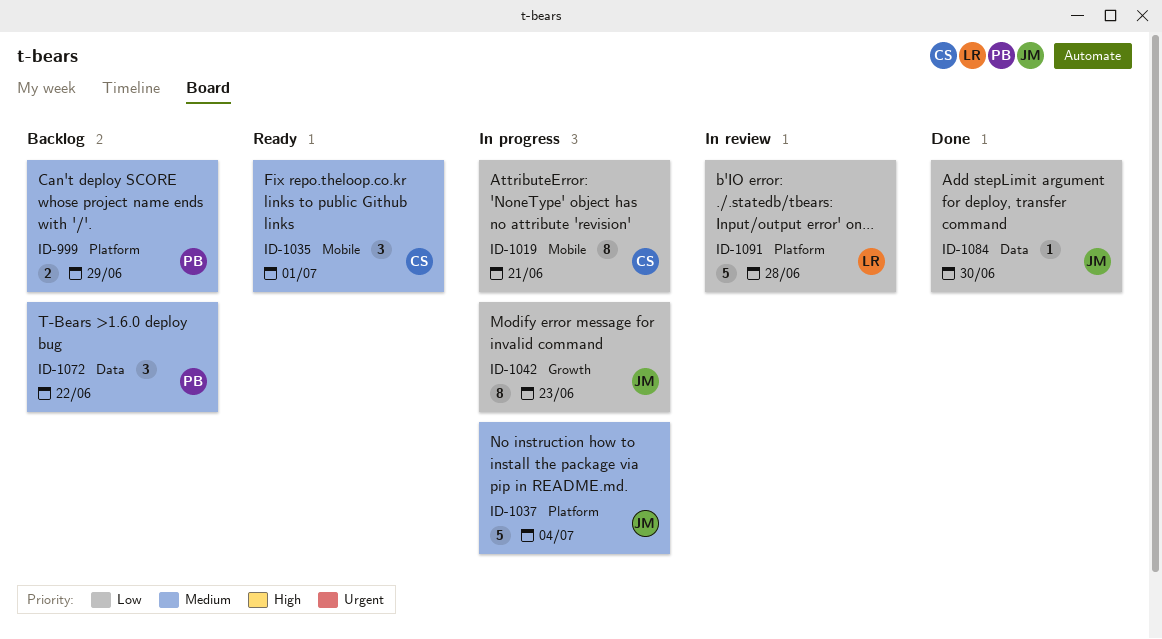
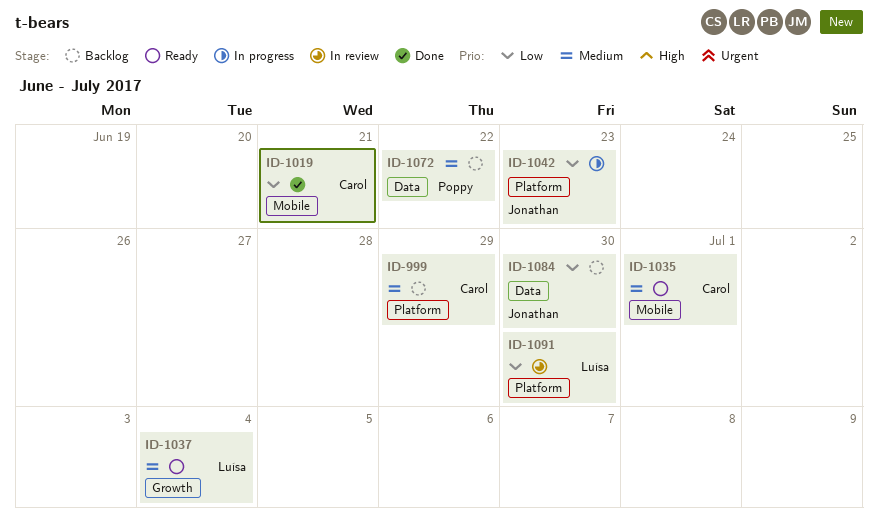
ID-999, owner: Poppy -> Carol
ID-1019, status: In progress -> Done
ID-1037, status: In progress -> Ready
ID-1037, owner: Jonathan -> Luísa
ID-1037, label: Platform -> Growth
ID-1042, label: Growth -> Platform
ID-1084, status: Done -> Backlog
ID-1091, due: Jun 28 -> Jun 30

